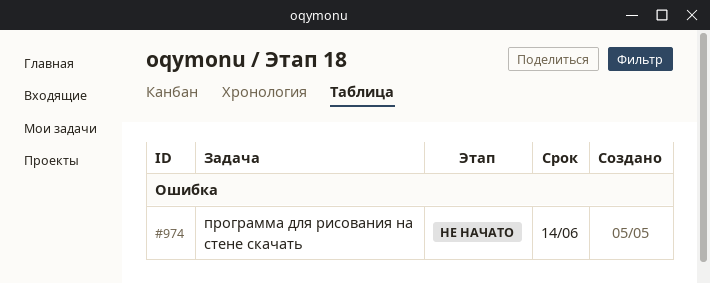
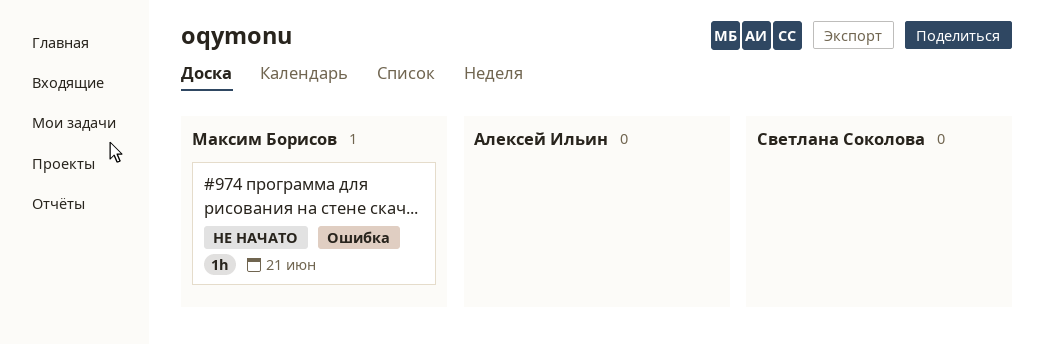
#974, due: Jun 14 -> Jun 21

